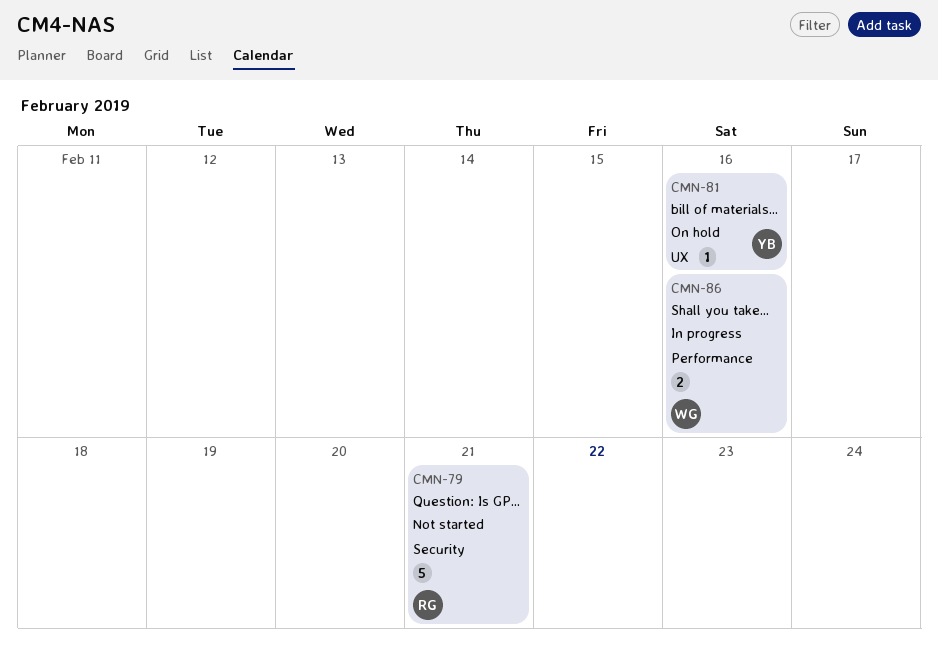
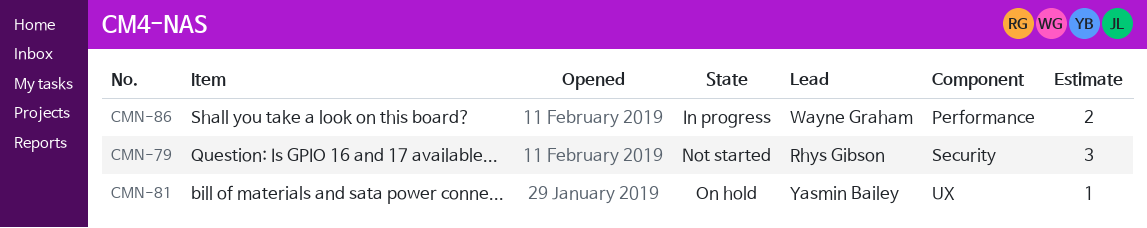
CMN-79, estimate: 5 -> 3

